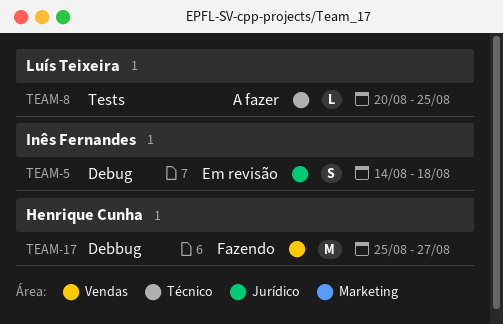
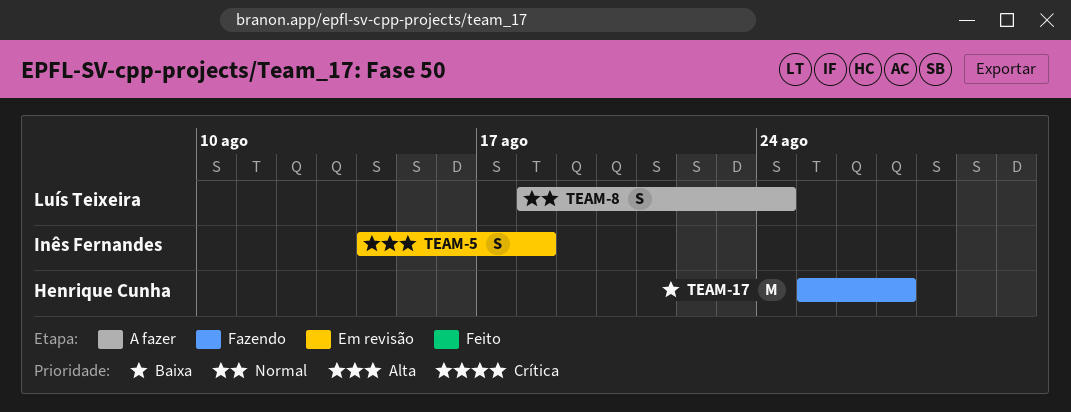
TEAM-8, estimate: L -> S
TEAM-8, start: Aug 20 -> Aug 18
TEAM-8, due: Aug 25 -> Aug 24

